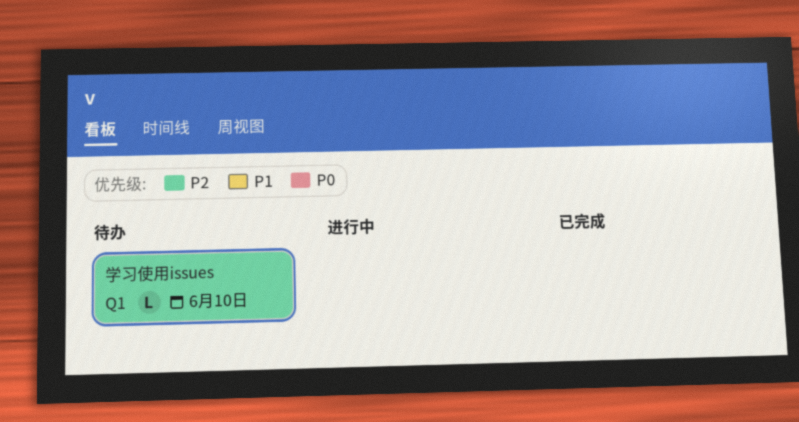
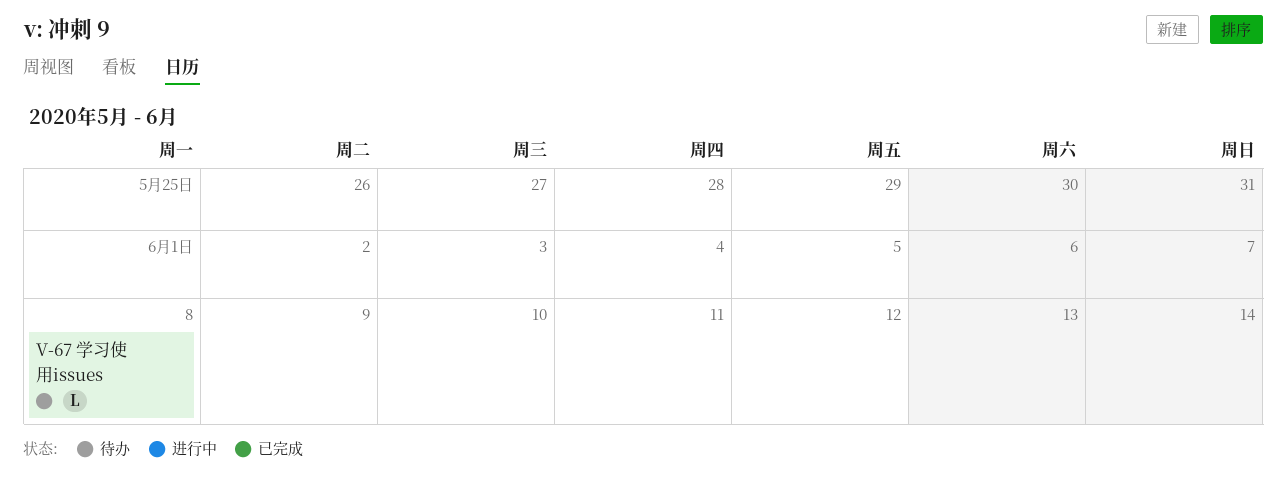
学习使用issues, due: Jun 10 -> Jun 8

